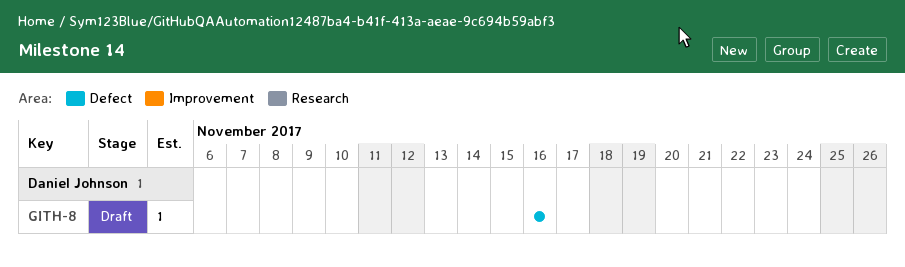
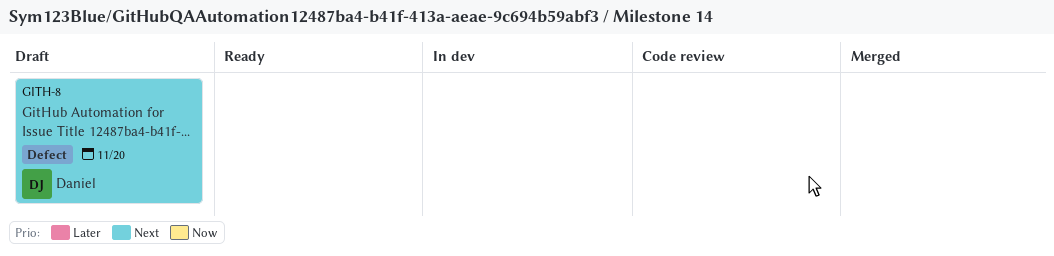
GITH-8, due: Nov 16 -> Nov 20

